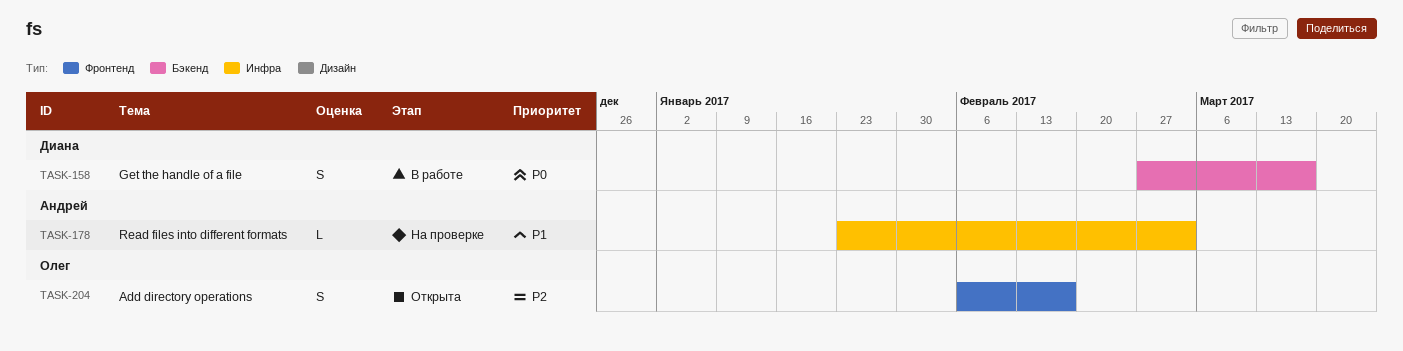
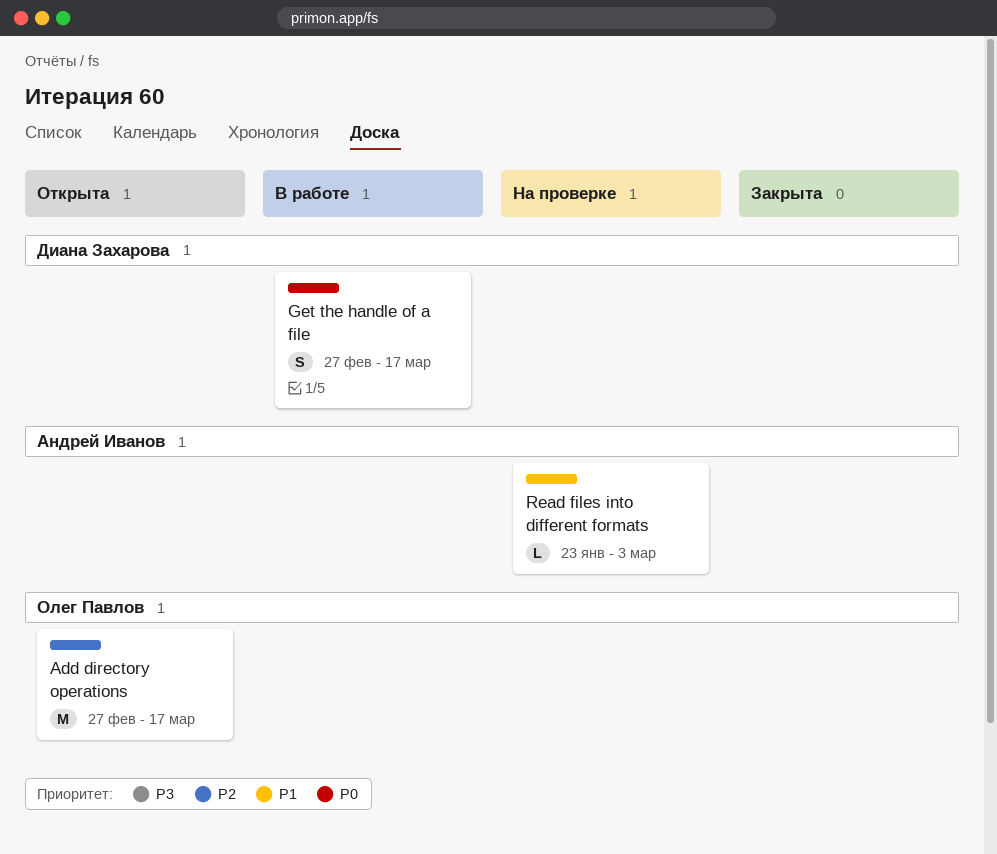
Add directory operations, estimate: S -> M
Add directory operations, start: Feb 6 -> Feb 27
Add directory operations, due: Feb 17 -> Mar 17

